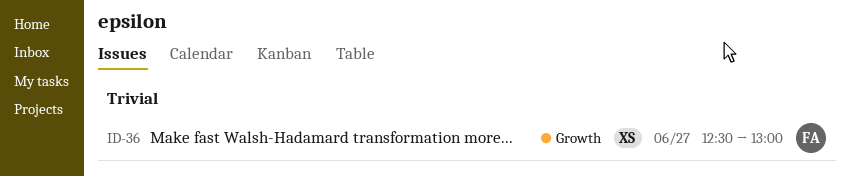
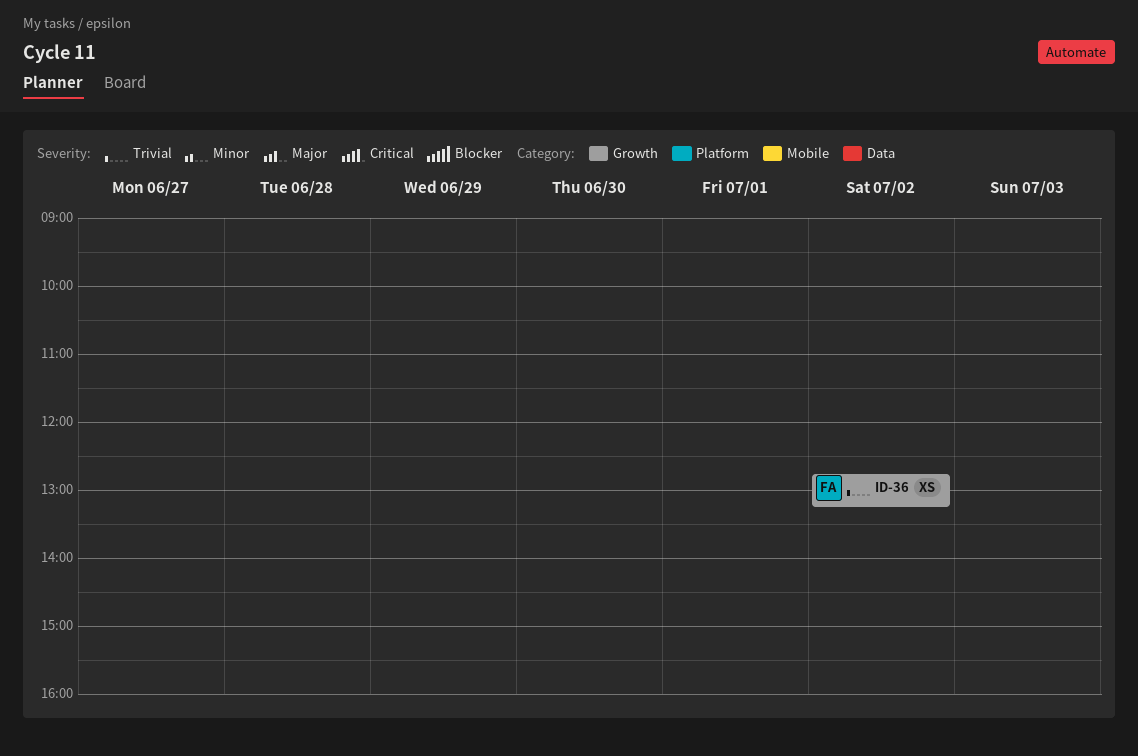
ID-36, day: Jun 27 -> Jul 2
ID-36, begins: 12:30 -> 12:45
ID-36, ends: 13:00 -> 13:15

